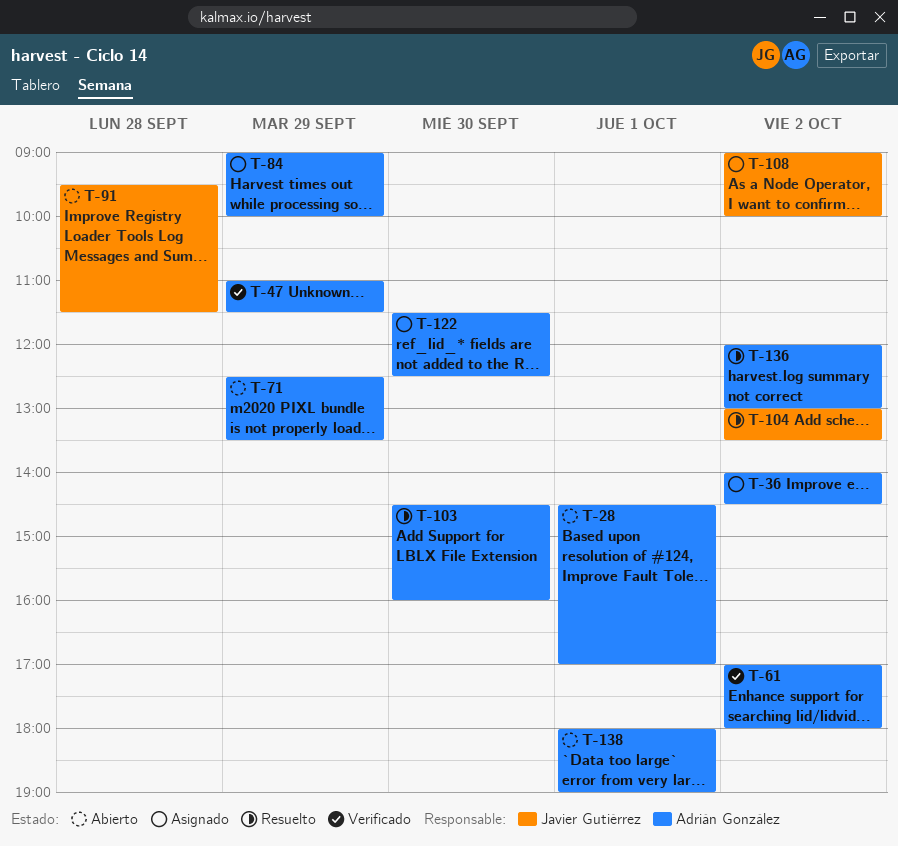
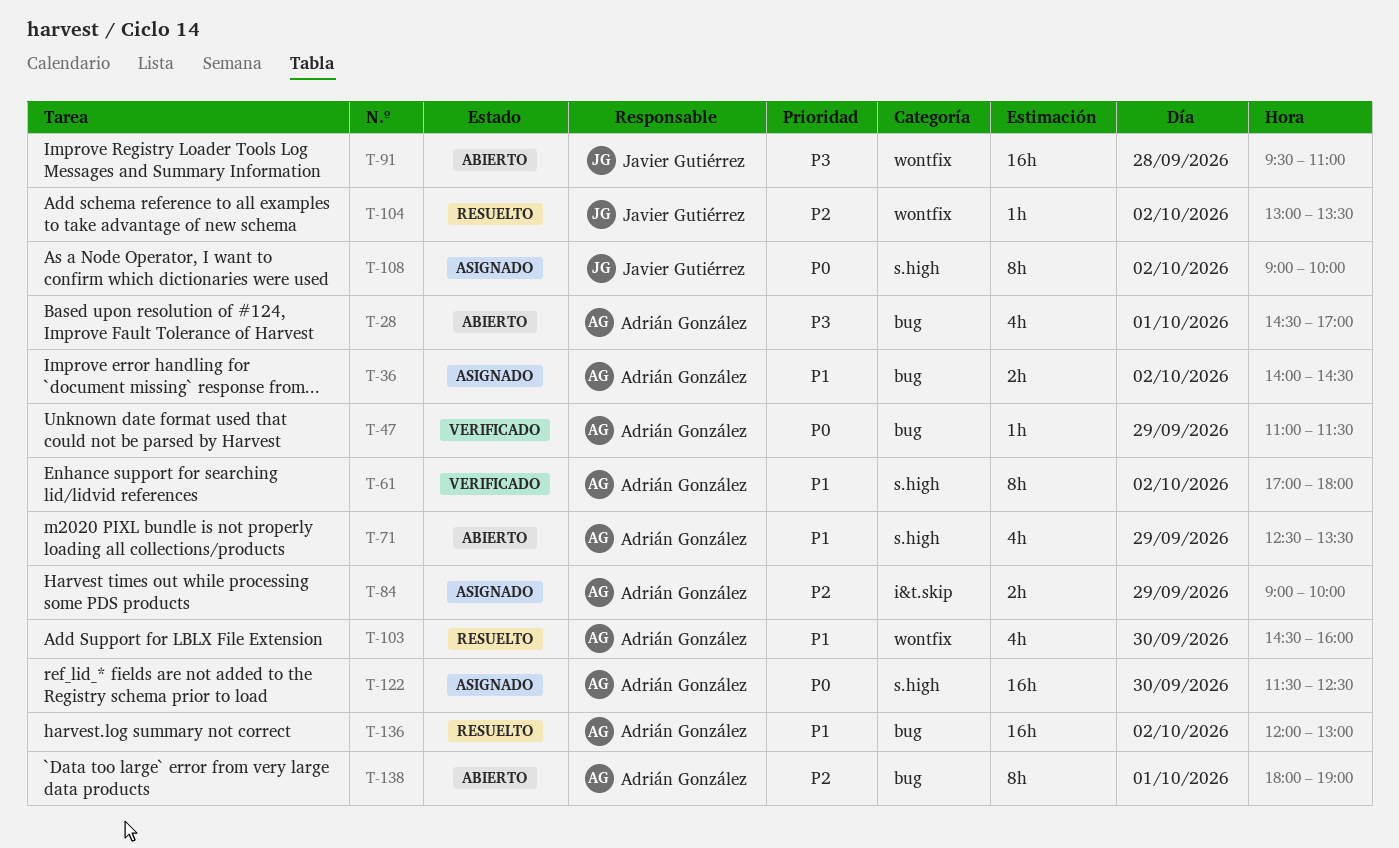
T-91, ends: 11:30 -> 11:00

